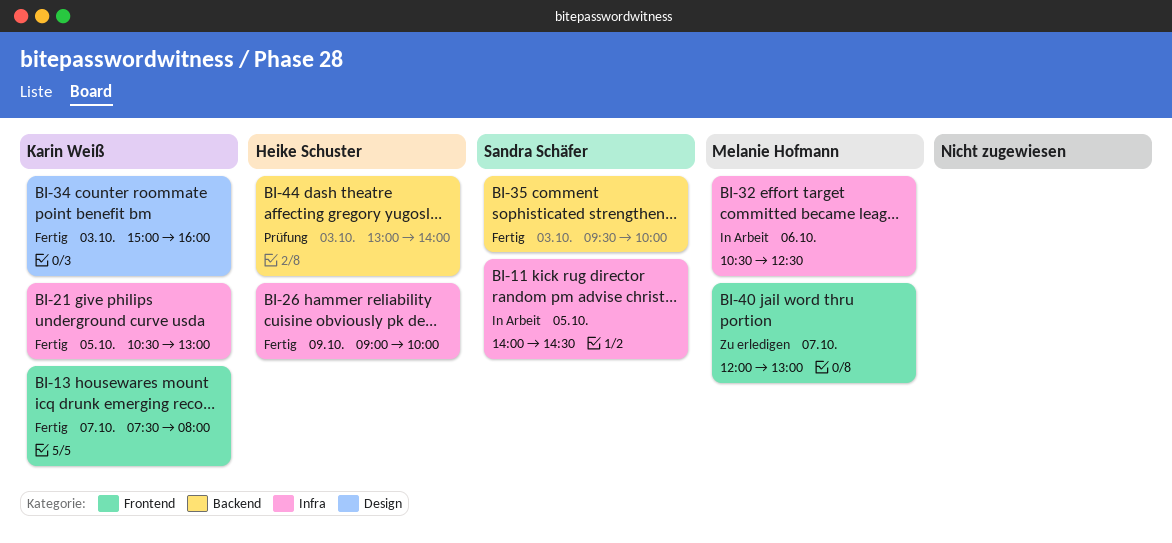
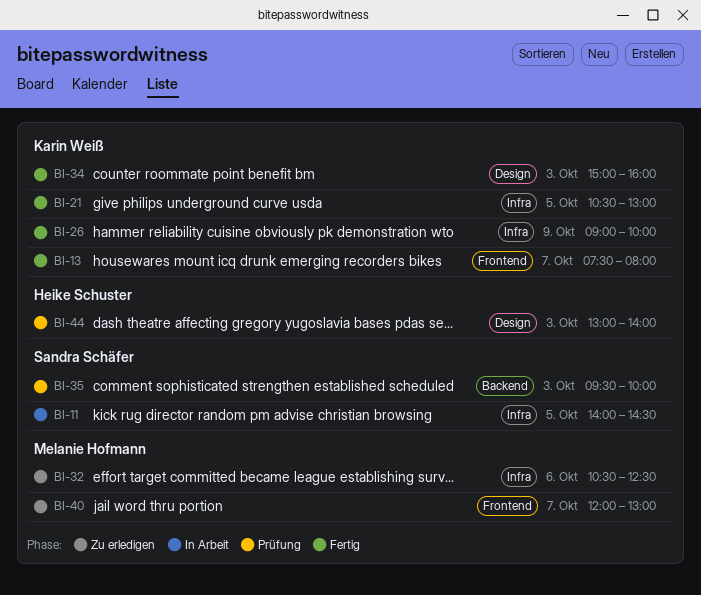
BI-26, owner: Heike Schuster -> Karin Weiß
BI-32, status: In Arbeit -> Zu erledigen
BI-35, status: Fertig -> Prüfung
BI-44, label: Backend -> Design

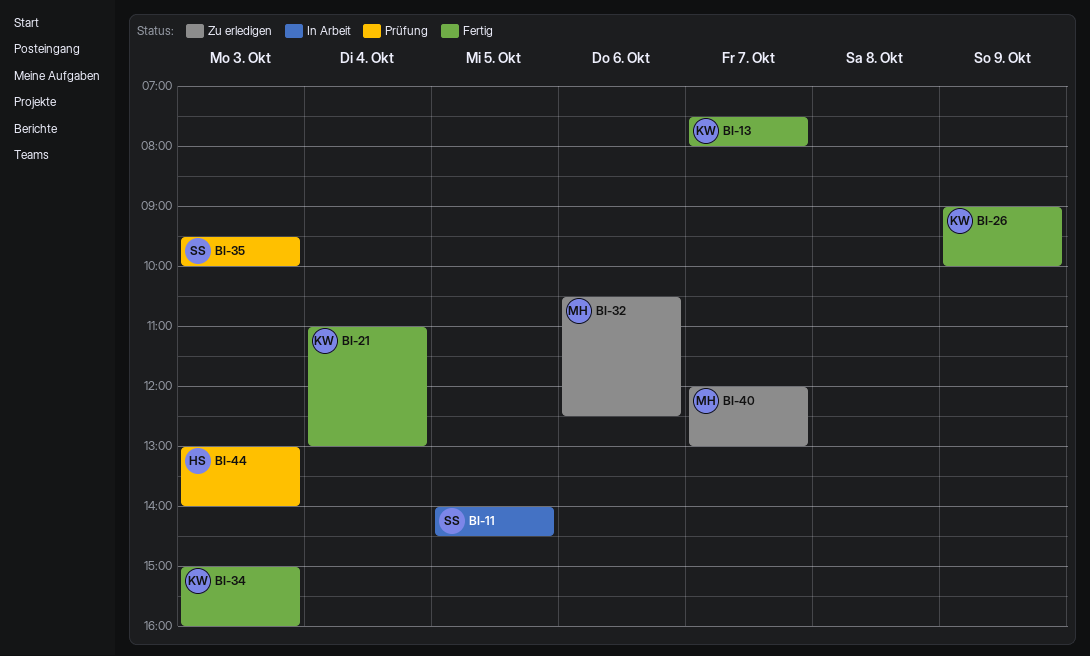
BI-21, day: Oct 5 -> Oct 4
BI-21, begins: 10:30 -> 11:00

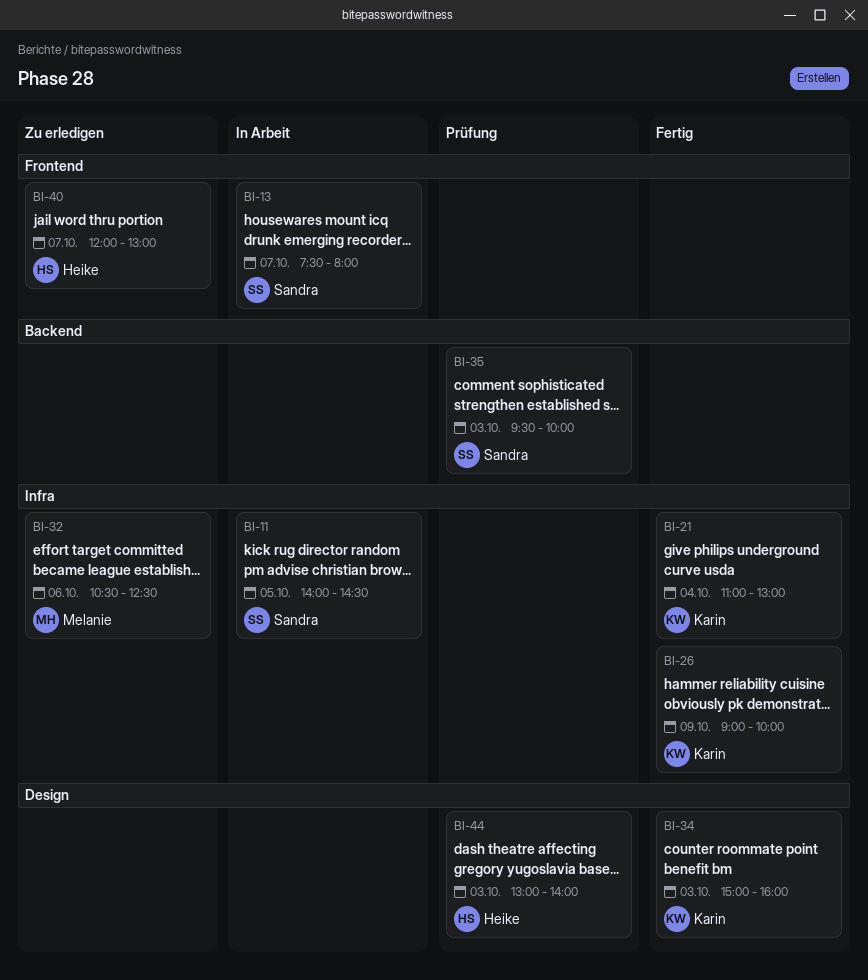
BI-13, status: Fertig -> In Arbeit
BI-13, owner: Karin -> Sandra
BI-40, owner: Melanie -> Heike

